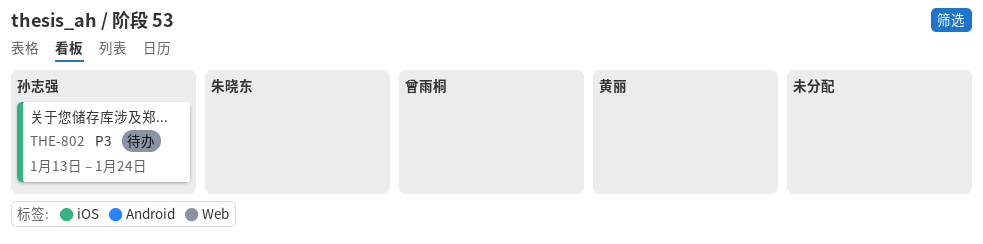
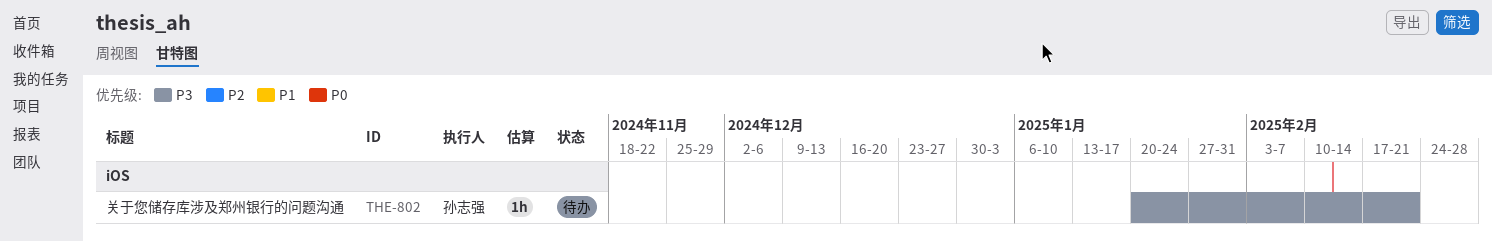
THE-802, start: Jan 13 -> Jan 20
THE-802, due: Jan 24 -> Feb 21

